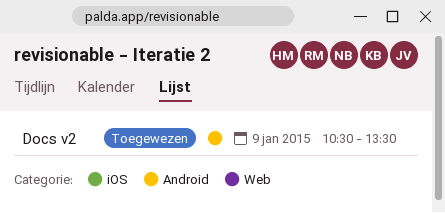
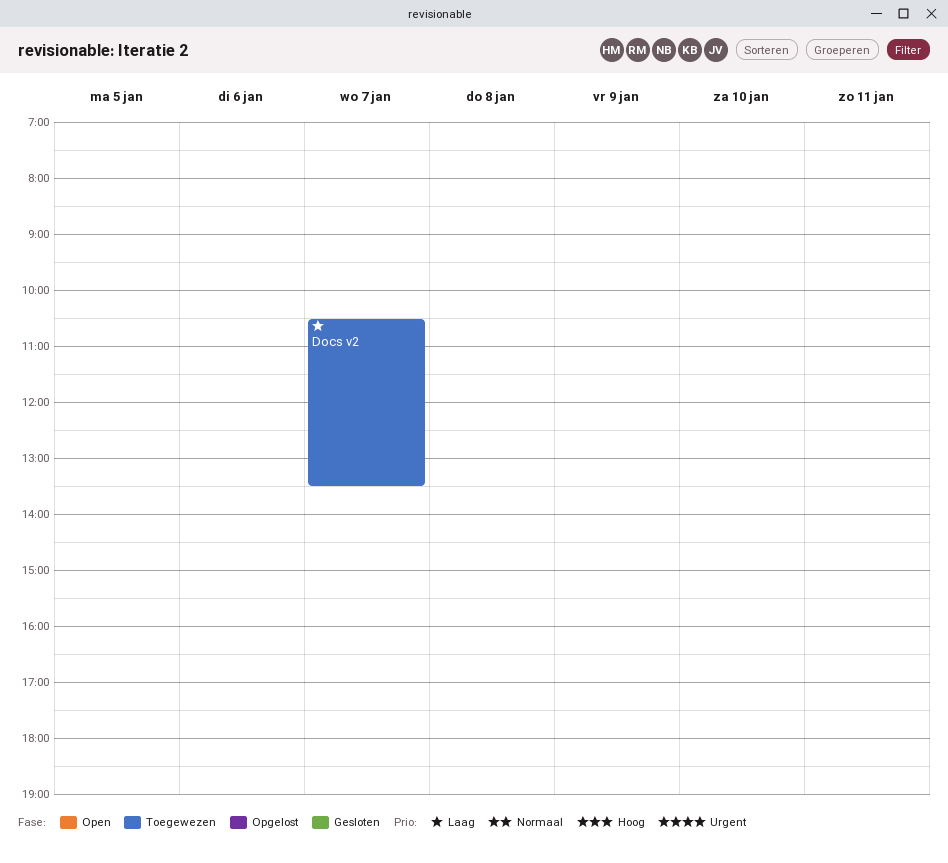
Docs v2, day: Jan 9 -> Jan 7

